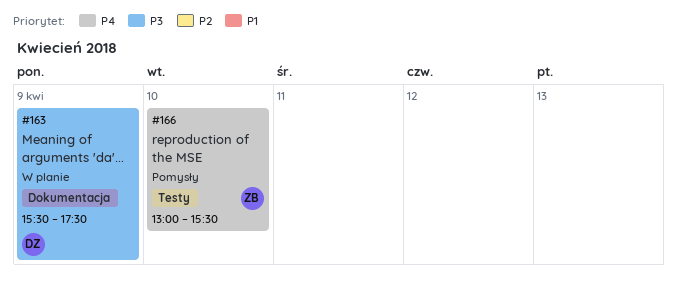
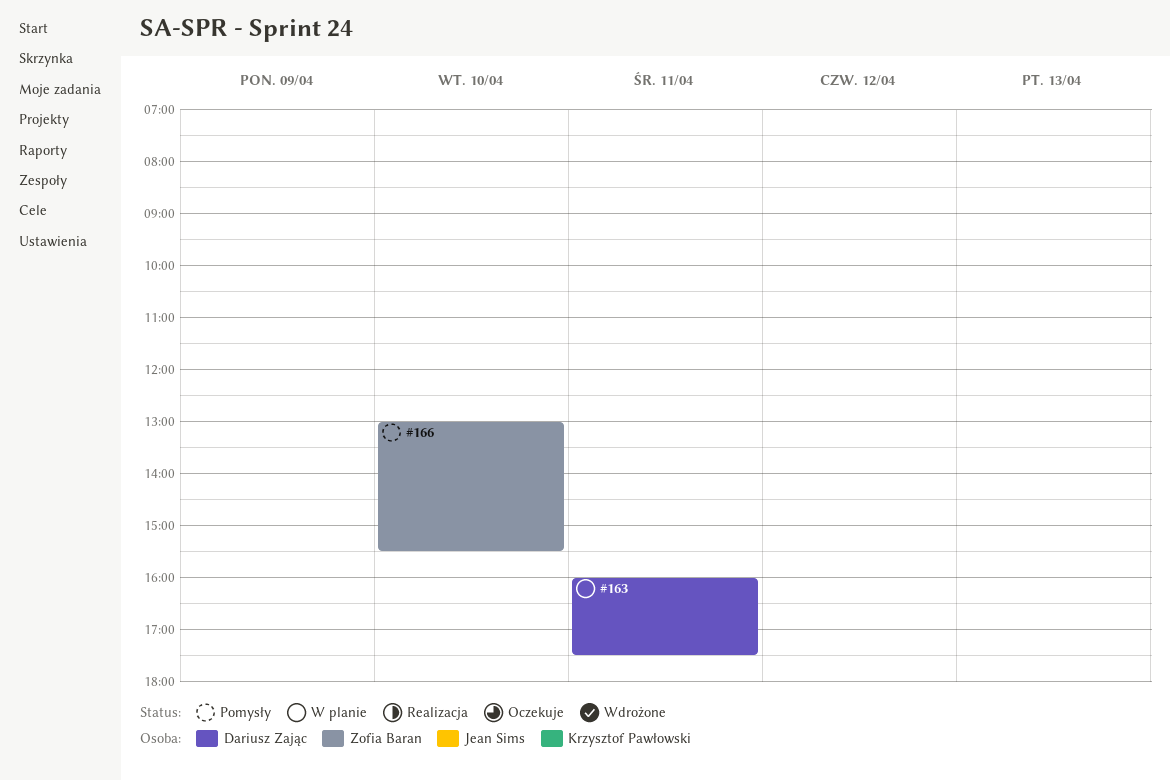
#163, day: Apr 9 -> Apr 11
#163, begins: 15:30 -> 16:00

